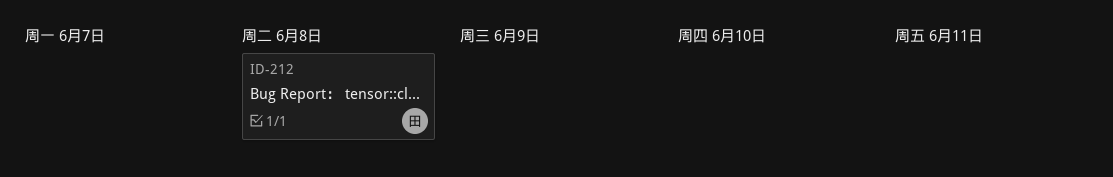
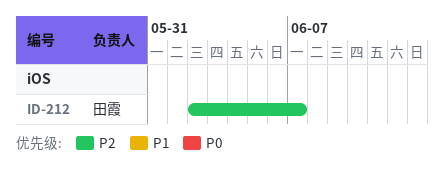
ID-212, due: Jun 8 -> Jun 7

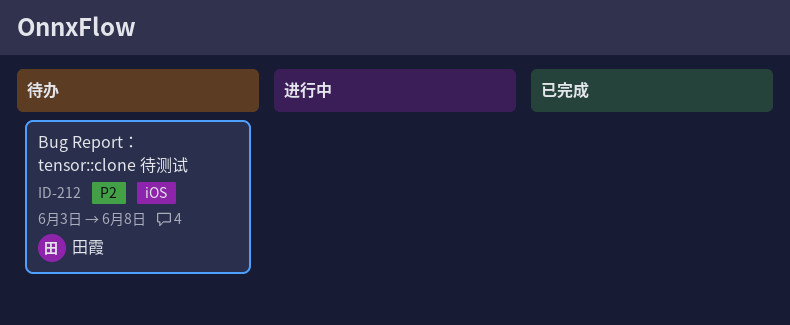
ID-212, start: Jun 2 -> Jun 3
ID-212, due: Jun 7 -> Jun 8

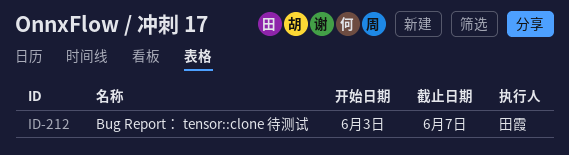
ID-212, due: Jun 8 -> Jun 7

